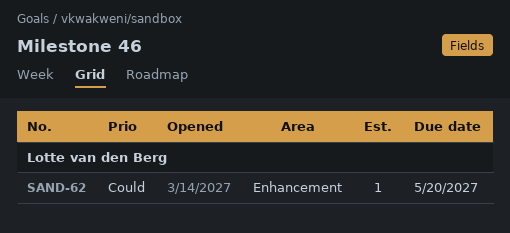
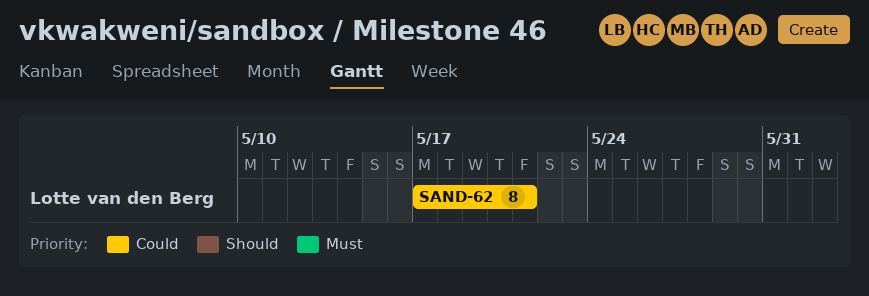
SAND-62, estimate: 1 -> 8
SAND-62, due: May 20 -> May 21

